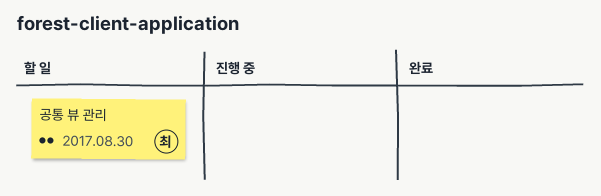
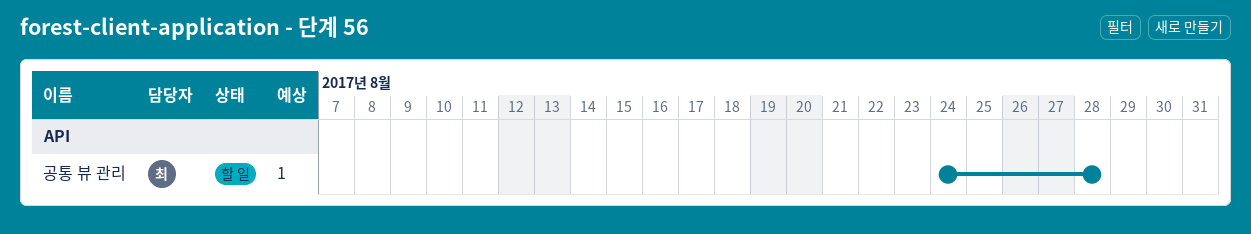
공통 뷰 관리, estimate: 2 -> 1
공통 뷰 관리, due: Aug 30 -> Aug 28

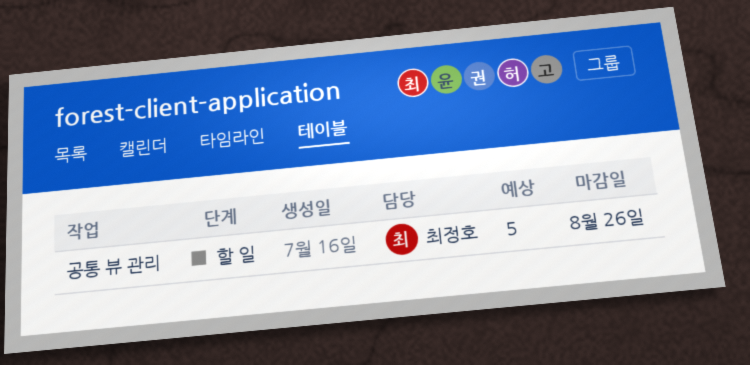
공통 뷰 관리, estimate: 1 -> 5
공통 뷰 관리, due: Aug 28 -> Aug 26

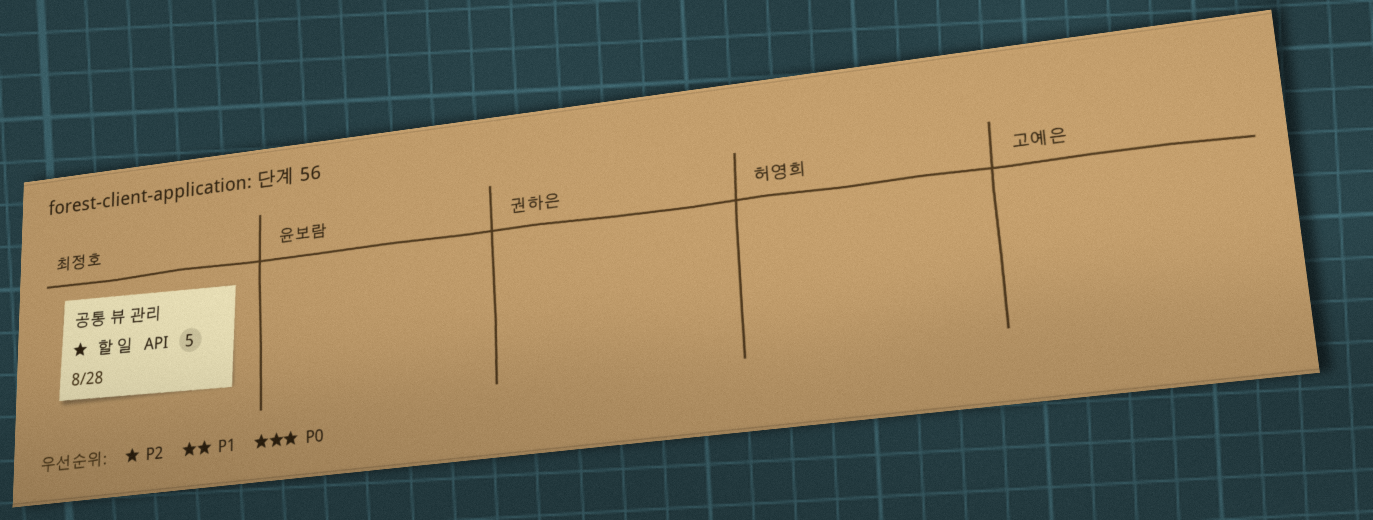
공통 뷰 관리, due: Aug 26 -> Aug 28

